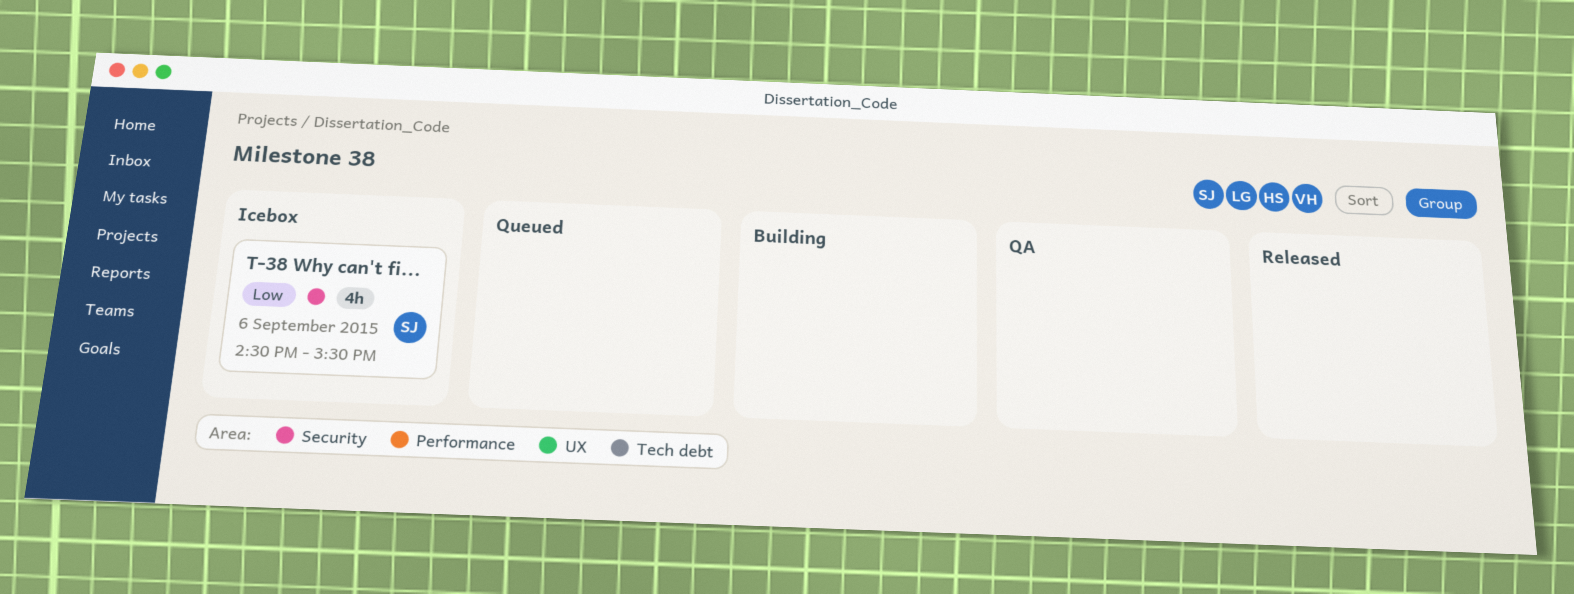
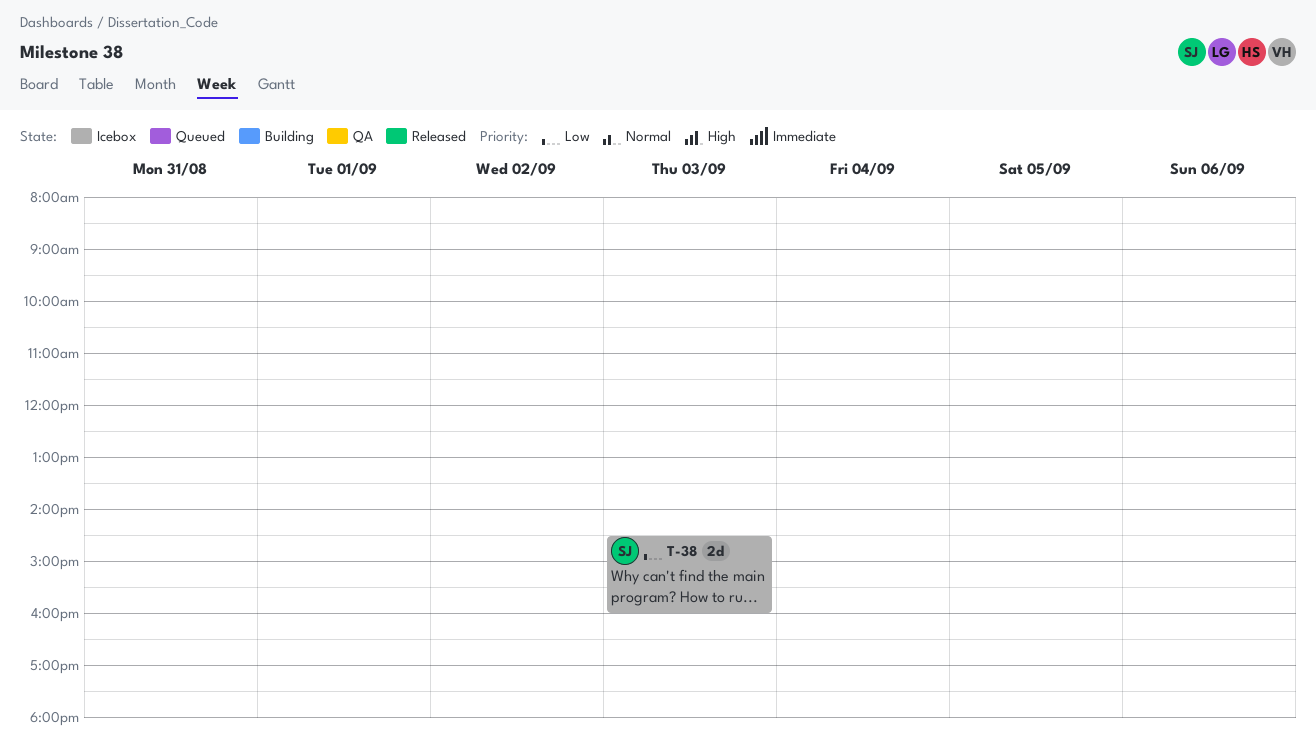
T-38, estimate: 4h -> 2d
T-38, day: Sep 6 -> Sep 3
T-38, ends: 15:30 -> 16:00

